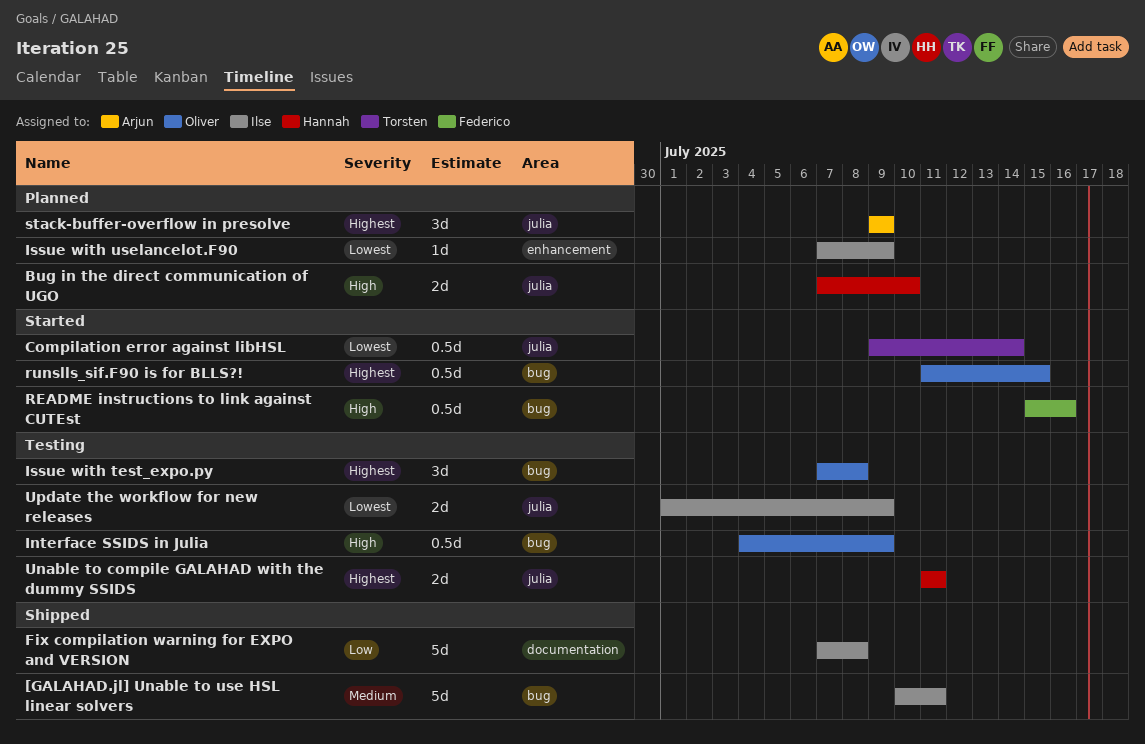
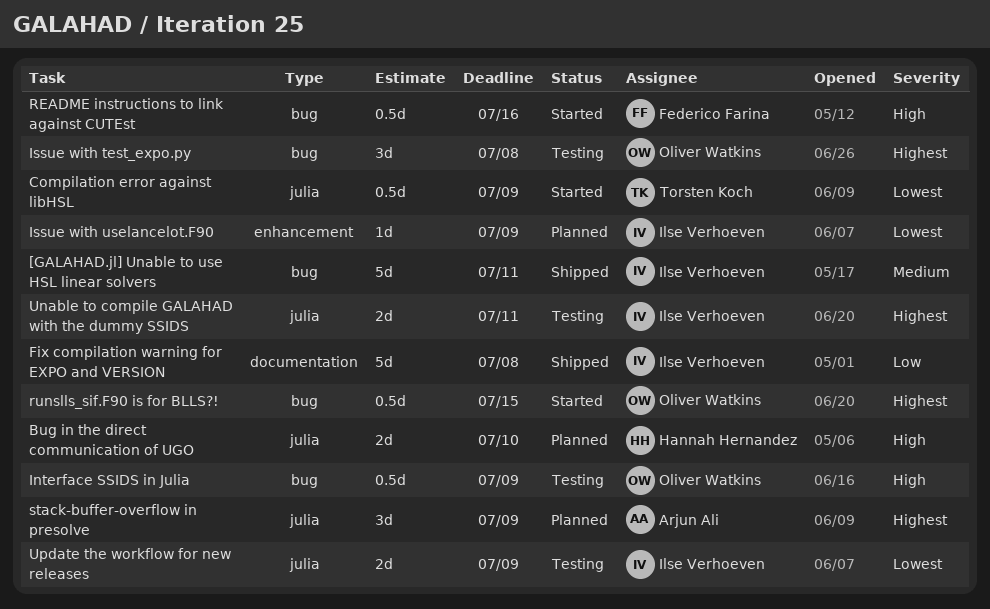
Compilation error against libHSL, due: Jul 14 -> Jul 9
Unable to compile GALAHAD with the dummy SSIDS, owner: Hannah Hernandez -> Ilse Verhoeven

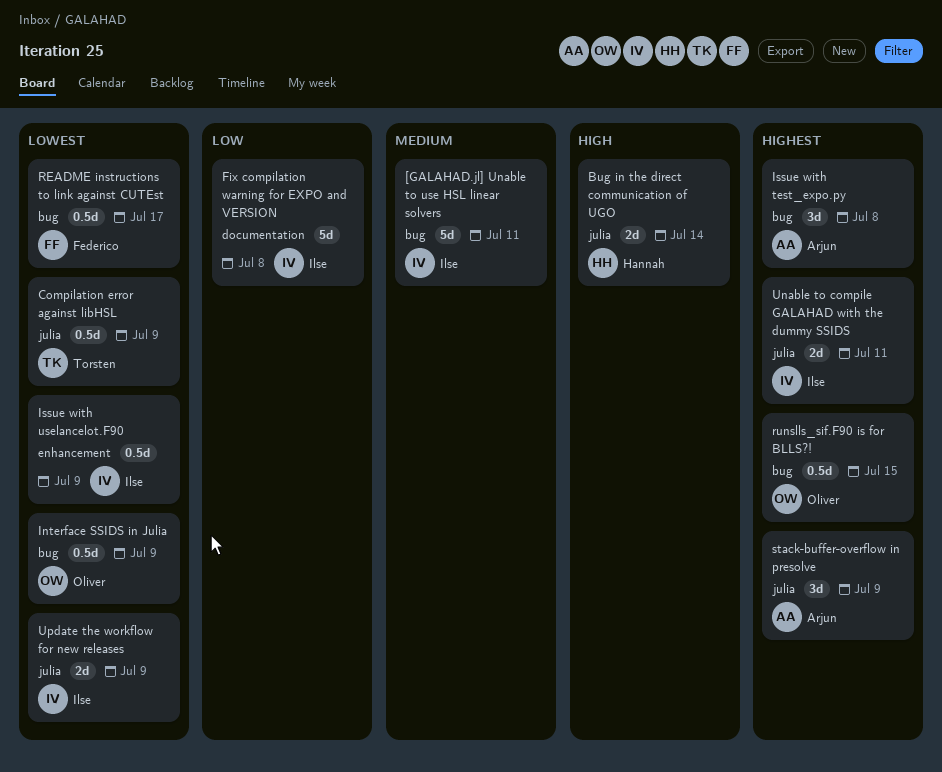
Bug in the direct communication of UGO, due: Jul 10 -> Jul 14
Interface SSIDS in Julia, priority: High -> Lowest
Issue with test_expo.py, owner: Oliver Watkins -> Arjun Ali
Issue with uselancelot.F90, estimate: 1d -> 0.5d
README instructions to link against CUTEst, priority: High -> Lowest
README instructions to link against CUTEst, due: Jul 16 -> Jul 17

